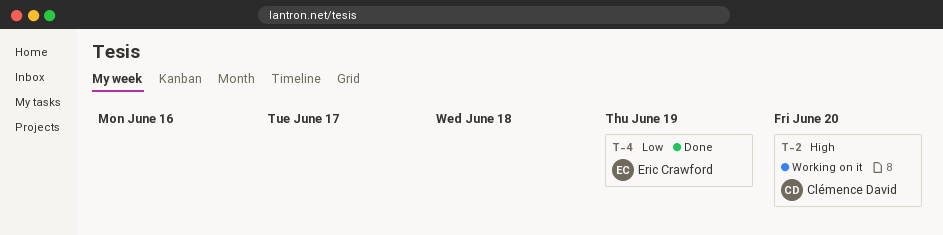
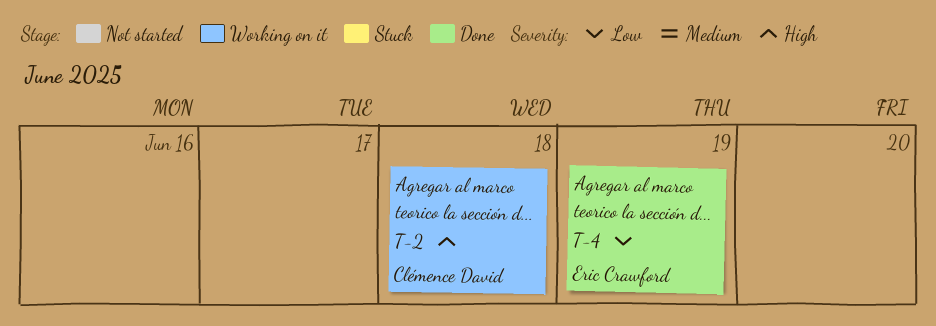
T-2, due: Jun 20 -> Jun 18

